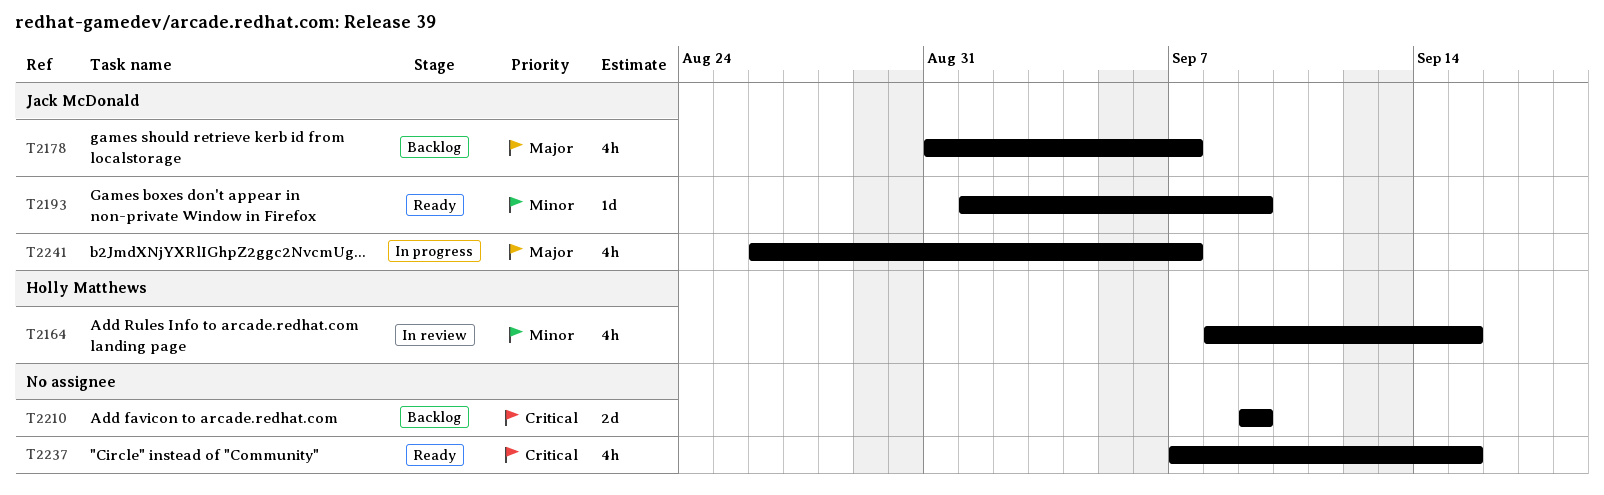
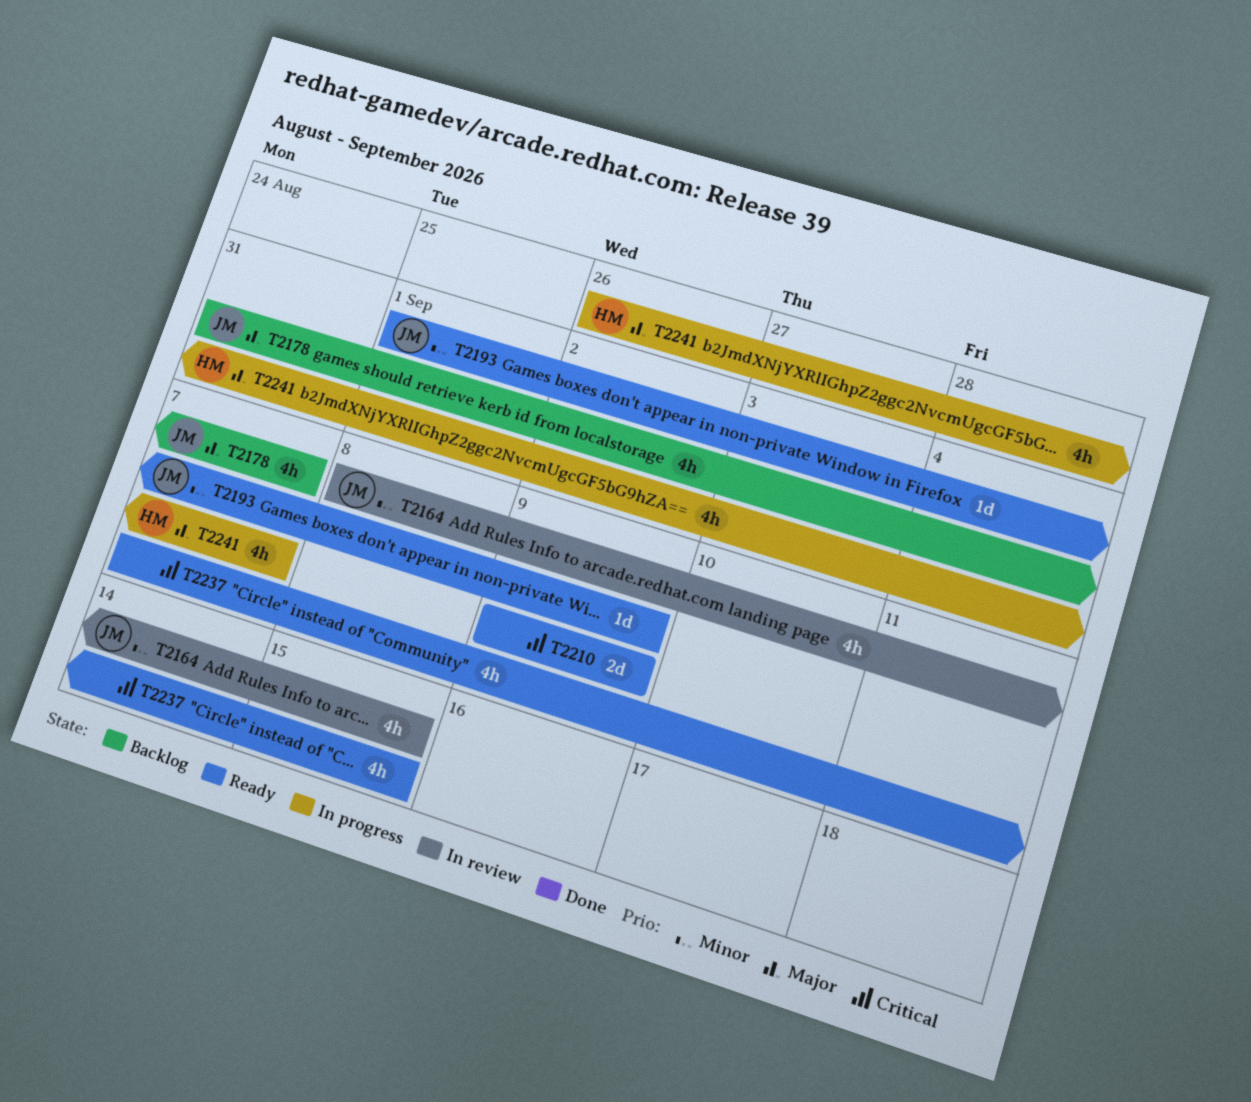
T2164, owner: Holly Matthews -> Jack McDonald
T2210, status: Backlog -> Ready
T2241, owner: Jack McDonald -> Holly Matthews

